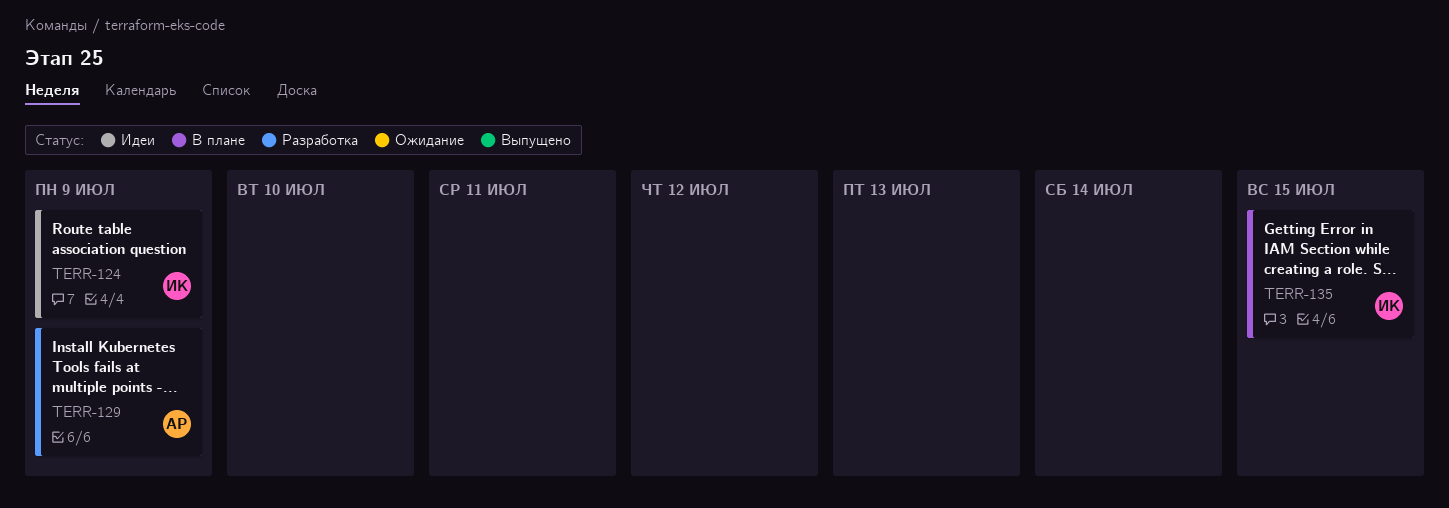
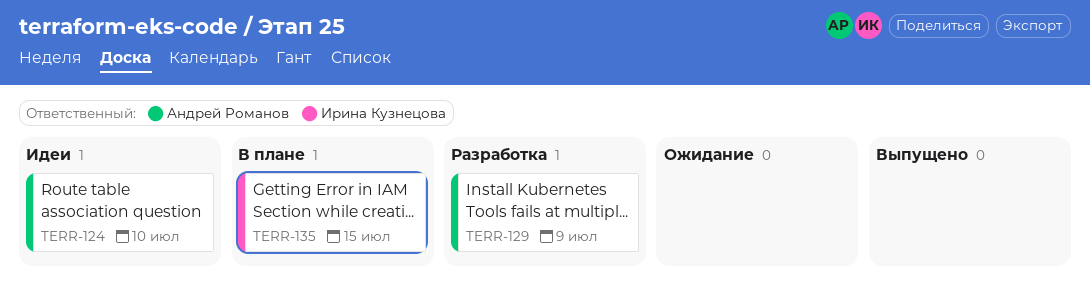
TERR-124, owner: Ирина Кузнецова -> Андрей Романов
TERR-124, due: Jul 9 -> Jul 10

